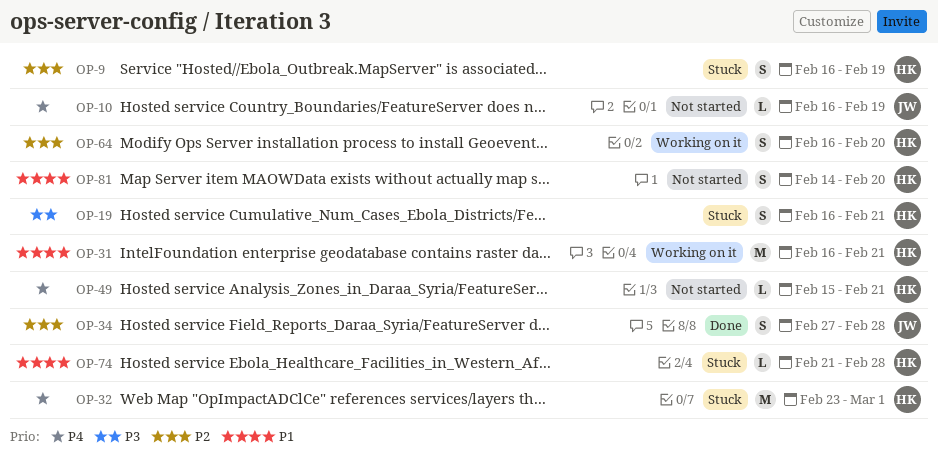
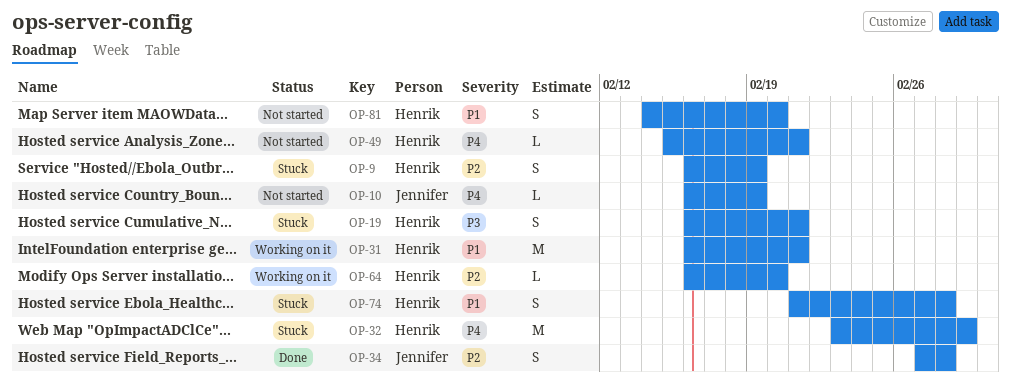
OP-64, estimate: S -> L
OP-74, estimate: L -> S

